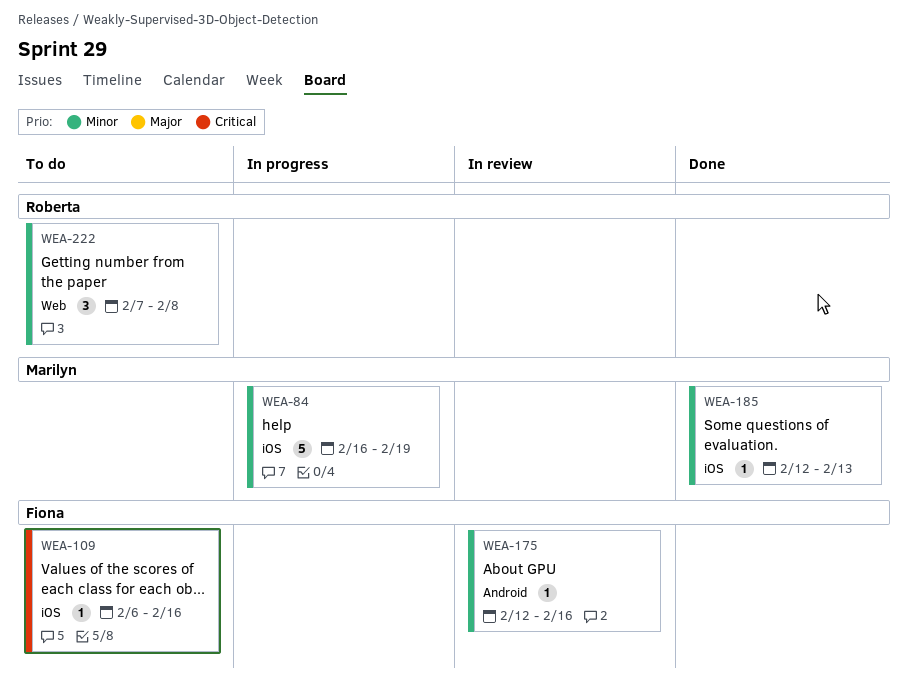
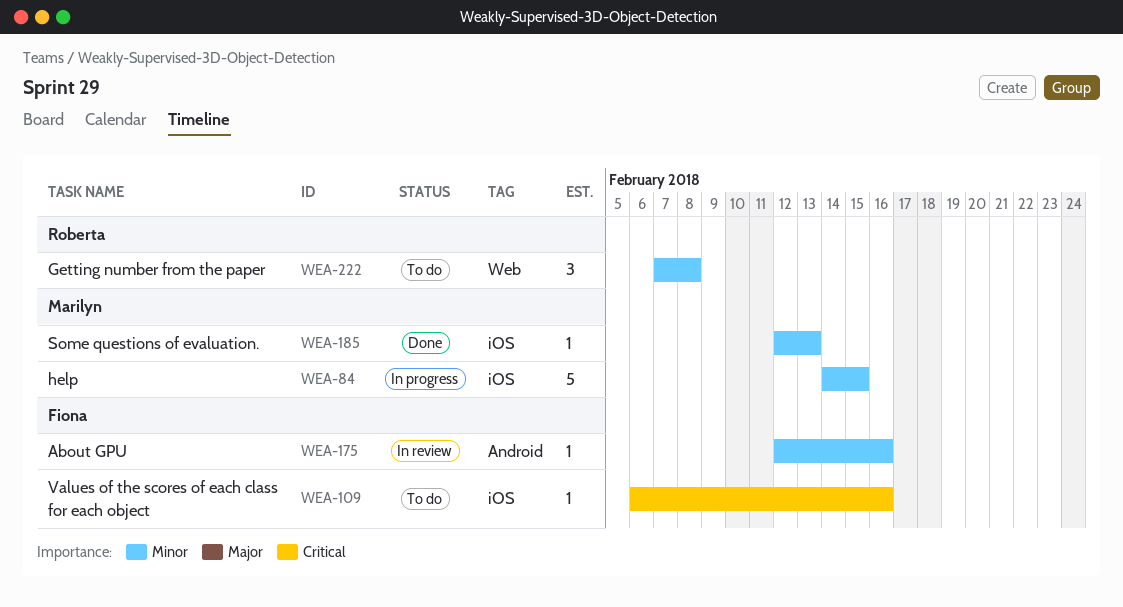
WEA-84, start: Feb 16 -> Feb 14
WEA-84, due: Feb 19 -> Feb 15

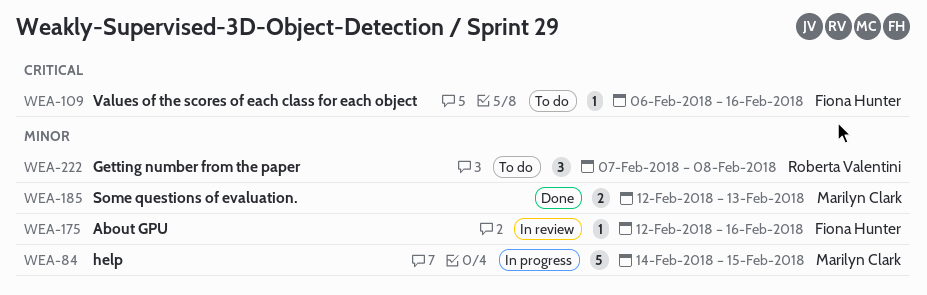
WEA-185, estimate: 1 -> 2

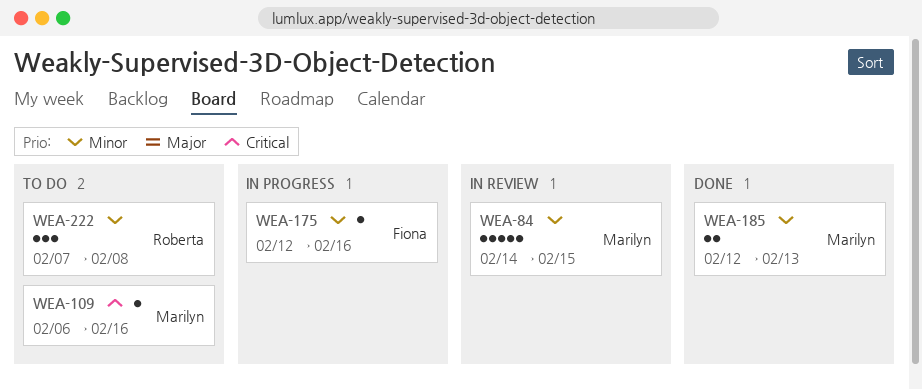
WEA-84, status: In progress -> In review
WEA-109, owner: Fiona Hunter -> Marilyn Clark
WEA-175, status: In review -> In progress

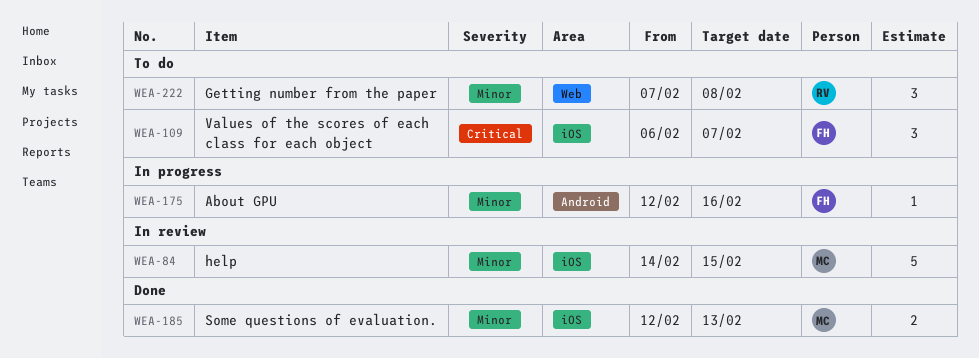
WEA-109, owner: Marilyn -> Fiona
WEA-109, estimate: 1 -> 3
WEA-109, due: Feb 16 -> Feb 7

